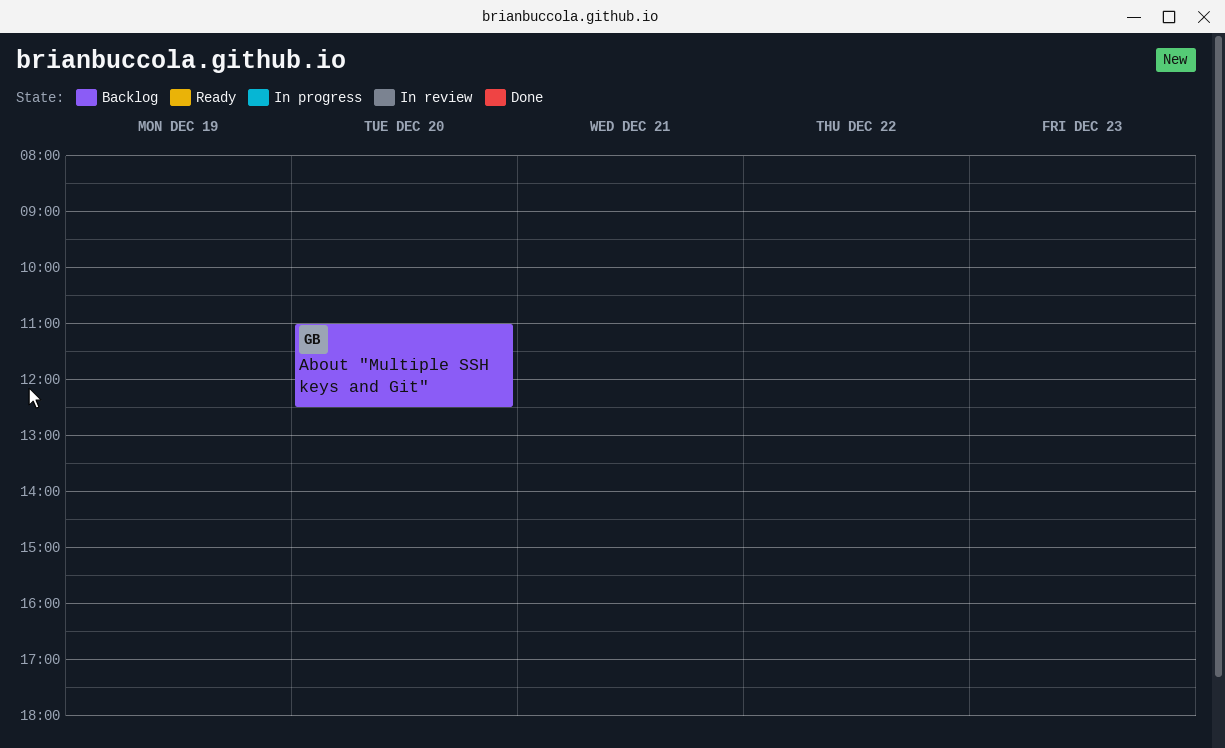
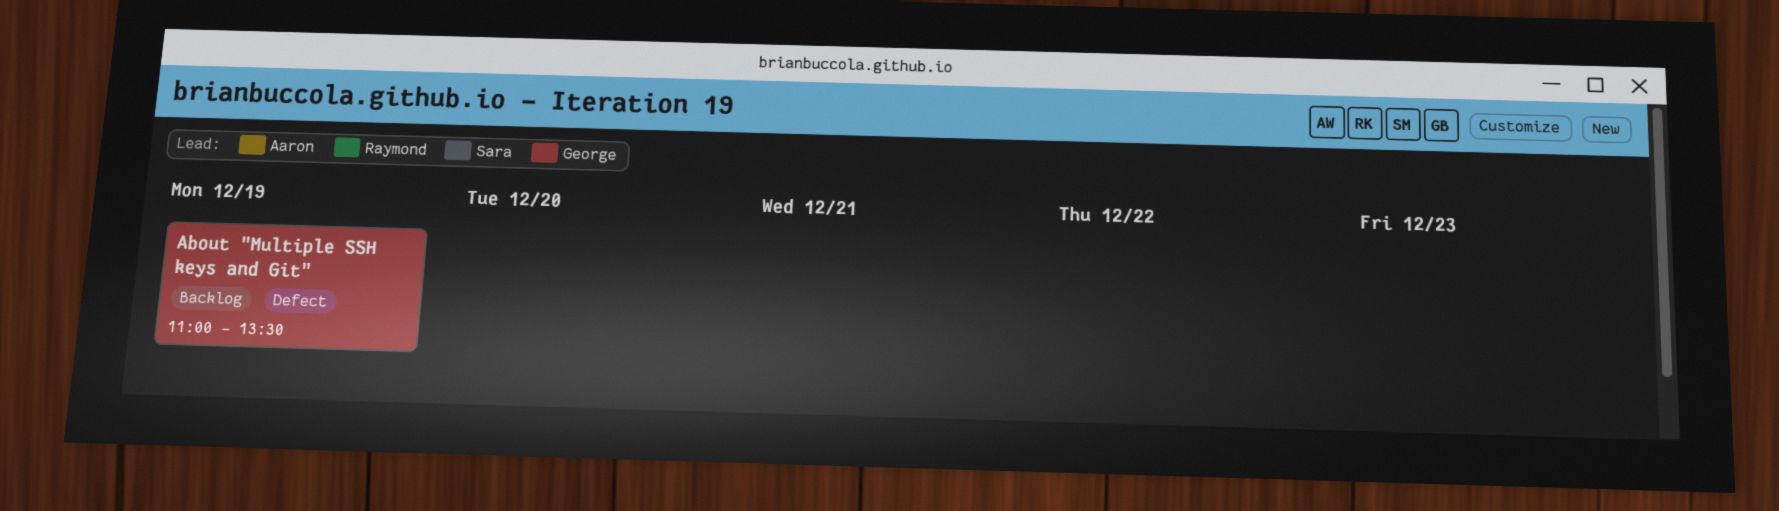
About "Multiple SSH keys and Git", day: Dec 20 -> Dec 19
About "Multiple SSH keys and Git", ends: 12:30 -> 13:30

